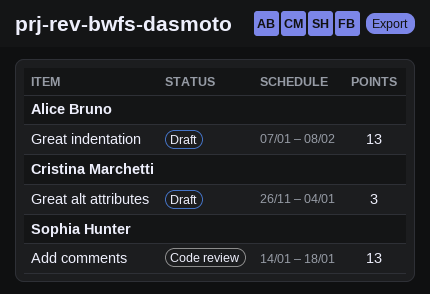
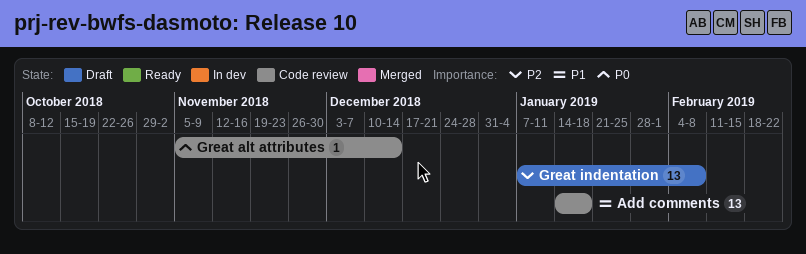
Great alt attributes, status: Draft -> Code review
Great alt attributes, estimate: 3 -> 1
Great alt attributes, start: Nov 26 -> Nov 5
Great alt attributes, due: Jan 4 -> Dec 14

